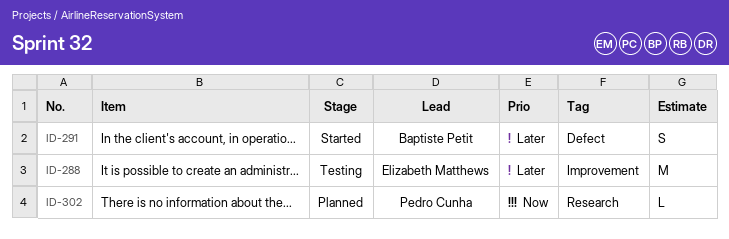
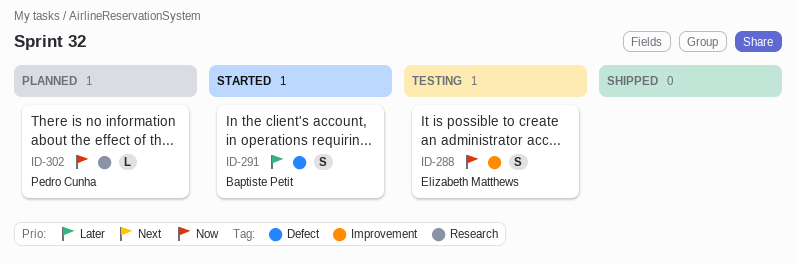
ID-288, priority: Later -> Now
ID-288, estimate: M -> S

